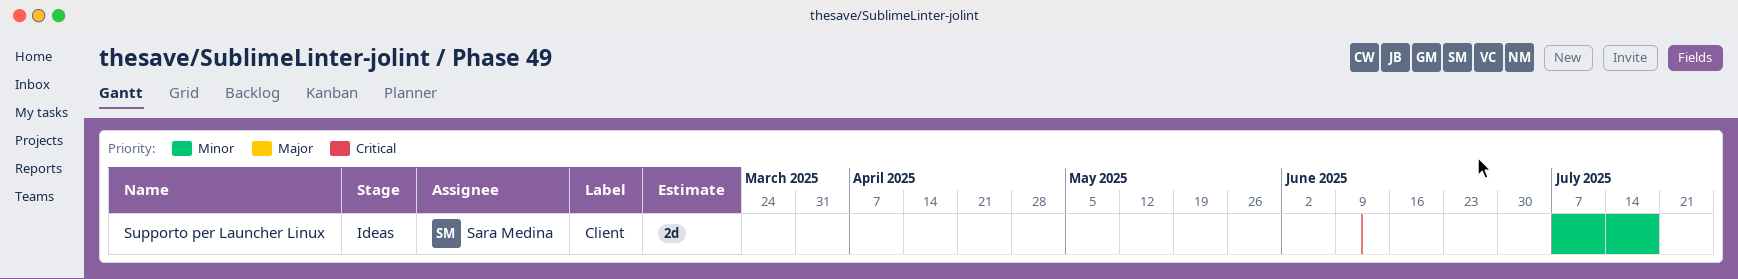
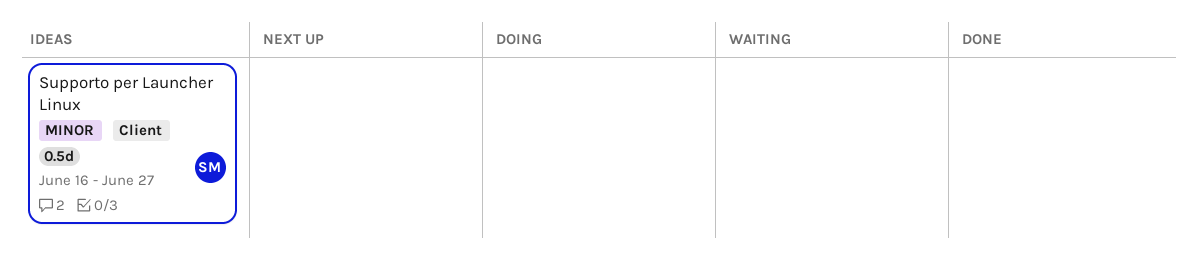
Supporto per Launcher Linux, estimate: 2d -> 0.5d
Supporto per Launcher Linux, start: Jul 7 -> Jun 16
Supporto per Launcher Linux, due: Jul 18 -> Jun 27

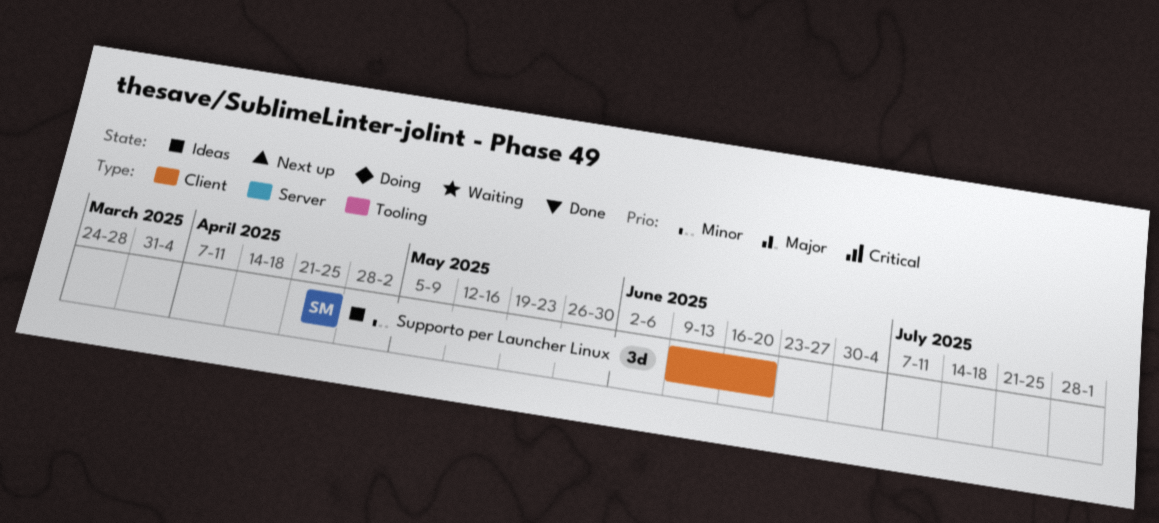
Supporto per Launcher Linux, estimate: 0.5d -> 3d
Supporto per Launcher Linux, start: Jun 16 -> Jun 9
Supporto per Launcher Linux, due: Jun 27 -> Jun 20

